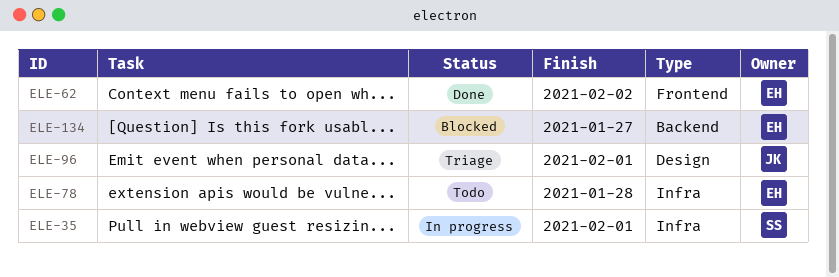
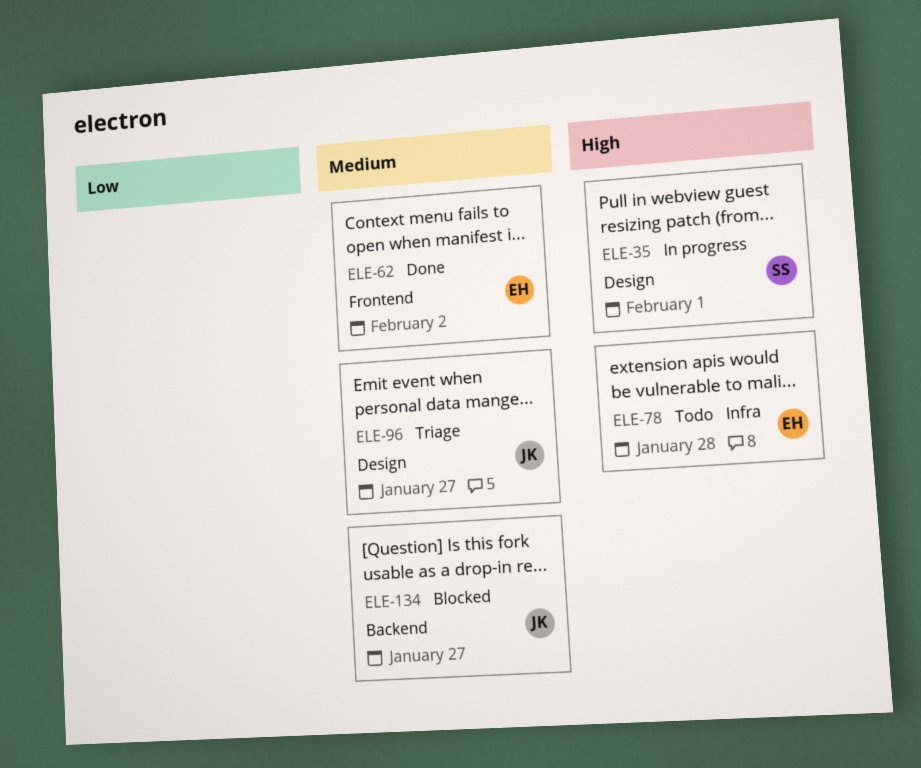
ELE-35, label: Infra -> Design
ELE-96, due: Feb 1 -> Jan 27
ELE-134, owner: EH -> JK

